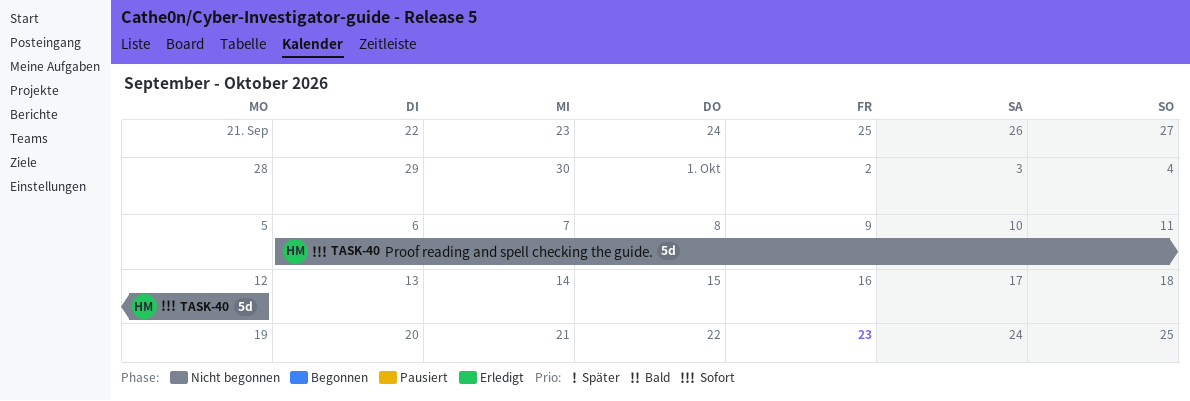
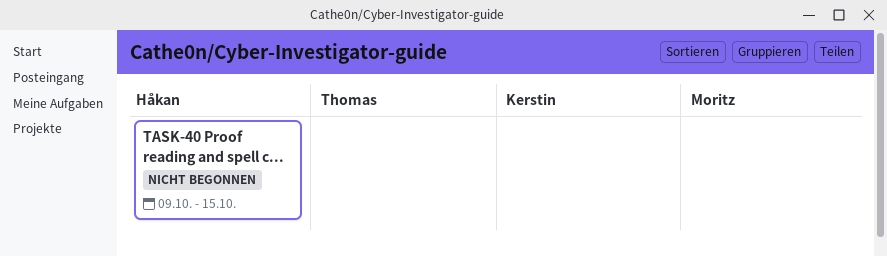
TASK-40, start: Oct 6 -> Oct 9
TASK-40, due: Oct 12 -> Oct 15

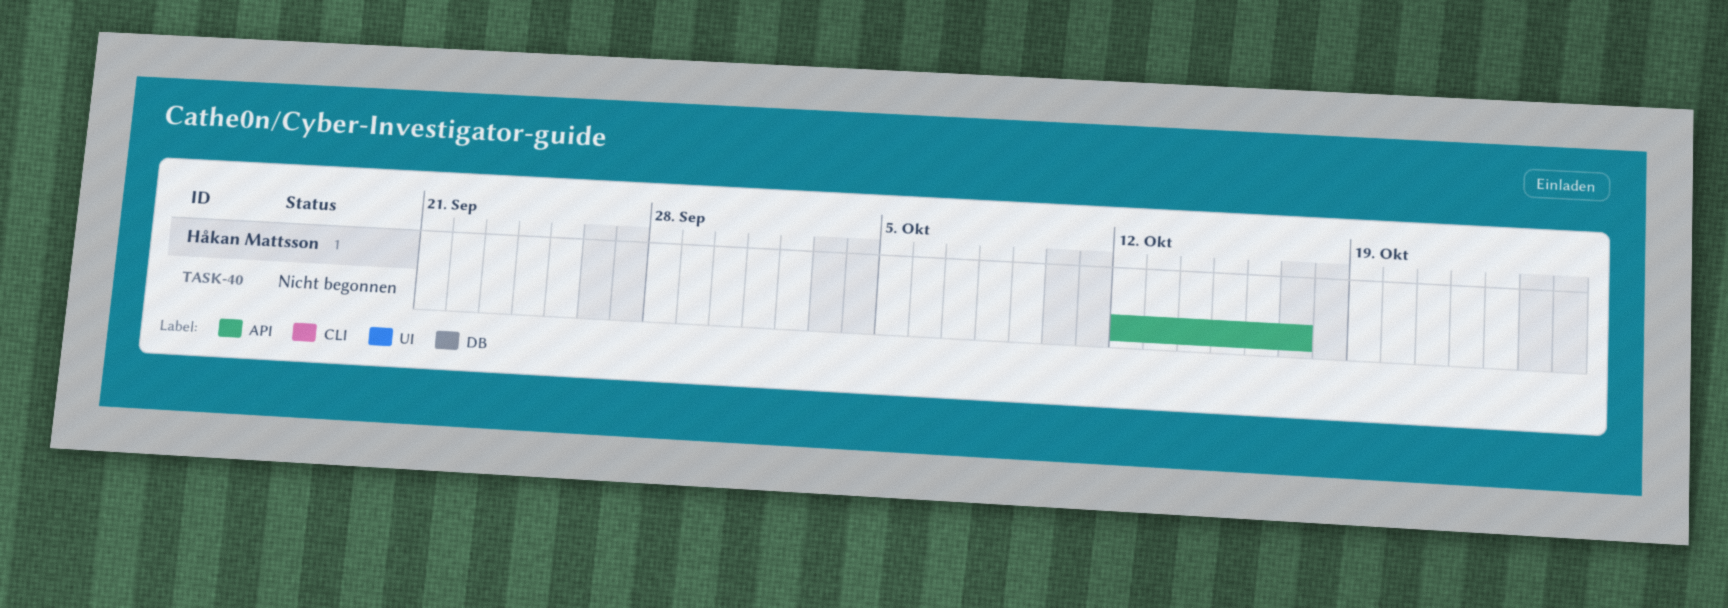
TASK-40, start: Oct 9 -> Oct 12
TASK-40, due: Oct 15 -> Oct 17

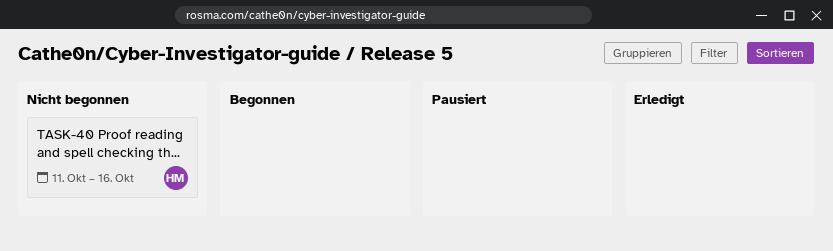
TASK-40, start: Oct 12 -> Oct 11
TASK-40, due: Oct 17 -> Oct 16

